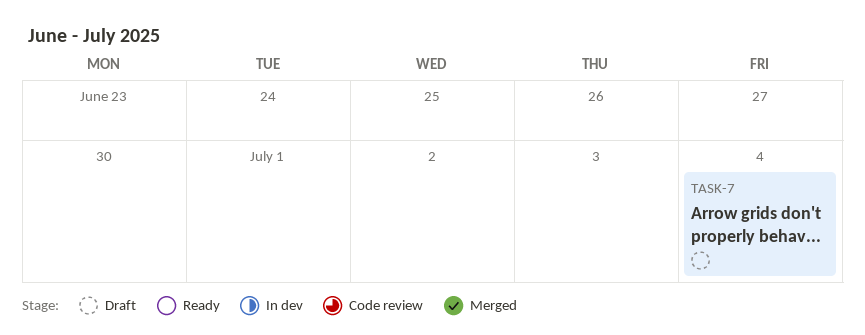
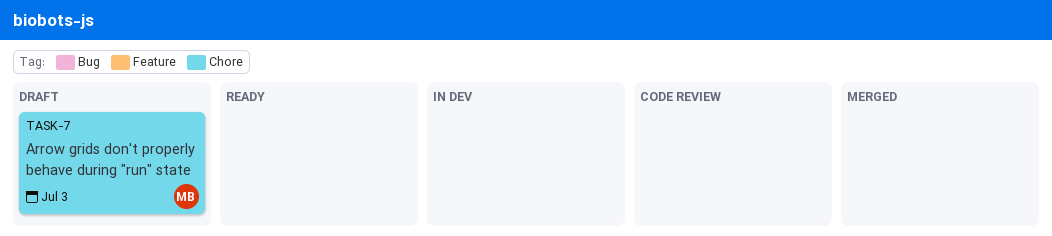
TASK-7, due: Jul 4 -> Jul 3

